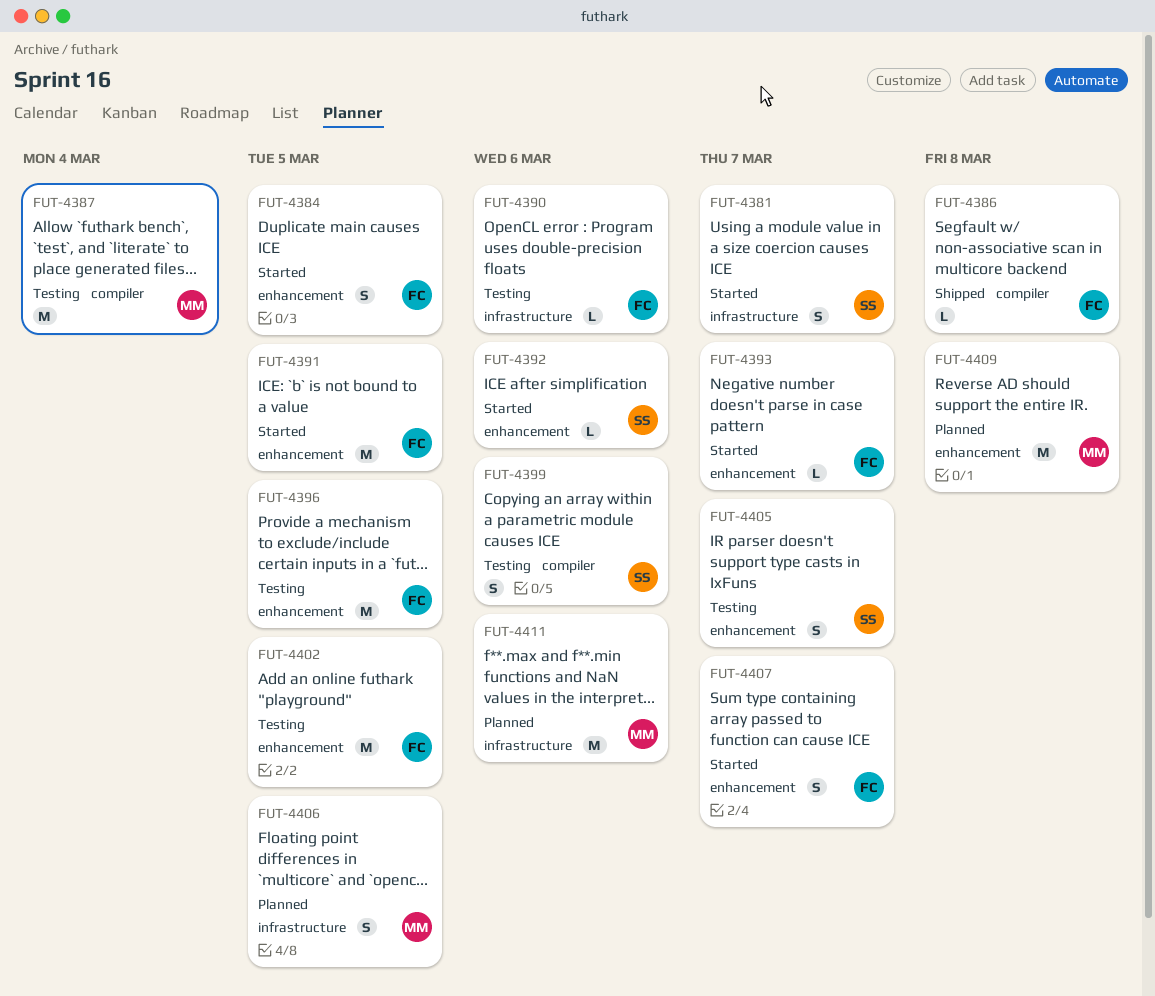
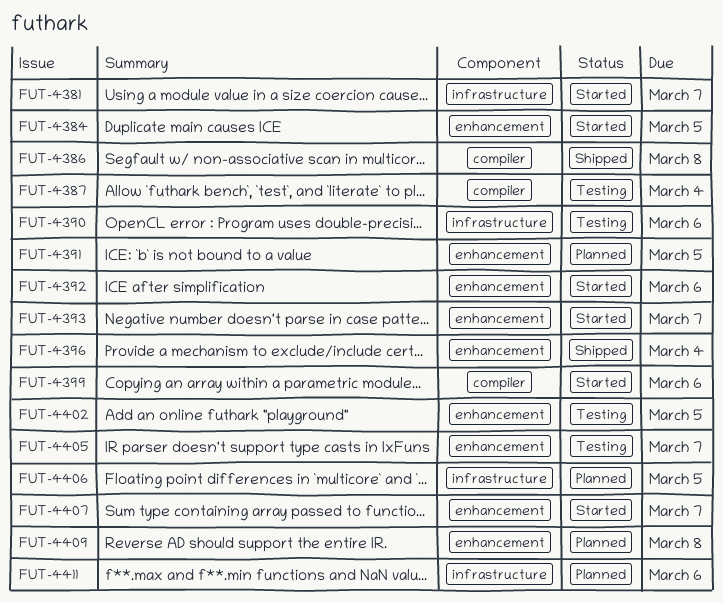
FUT-4391, status: Started -> Planned
FUT-4396, status: Testing -> Shipped
FUT-4396, due: Mar 5 -> Mar 4
FUT-4399, status: Testing -> Started

